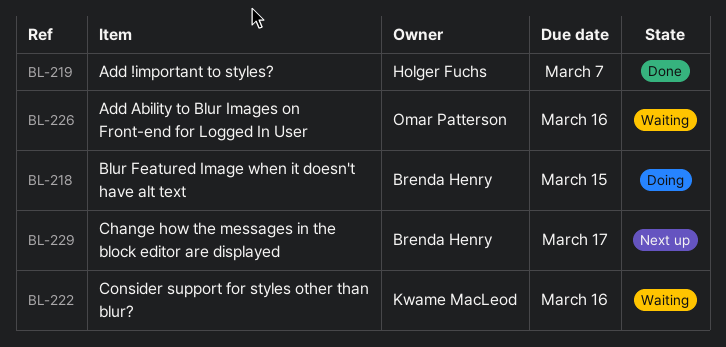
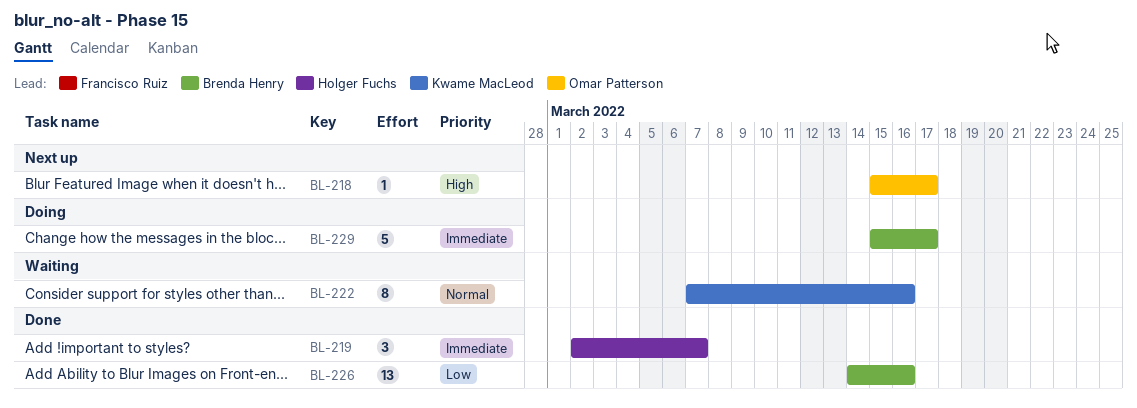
BL-218, status: Doing -> Next up
BL-218, owner: Brenda Henry -> Omar Patterson
BL-218, due: Mar 15 -> Mar 17
BL-226, status: Waiting -> Done
BL-226, owner: Omar Patterson -> Brenda Henry
BL-229, status: Next up -> Doing

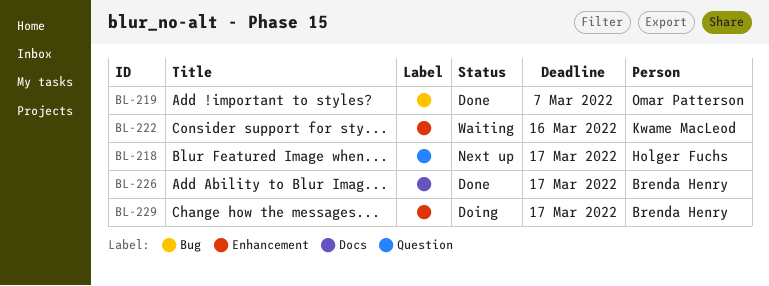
BL-218, owner: Omar Patterson -> Holger Fuchs
BL-219, owner: Holger Fuchs -> Omar Patterson
BL-226, due: Mar 16 -> Mar 17

